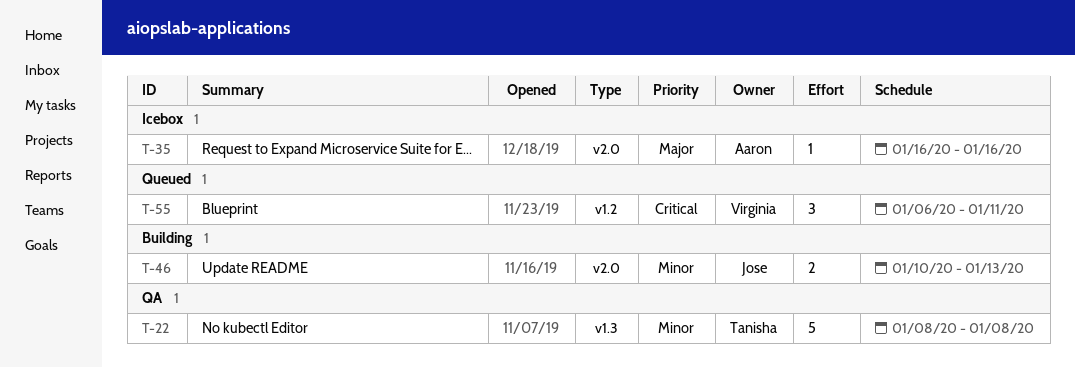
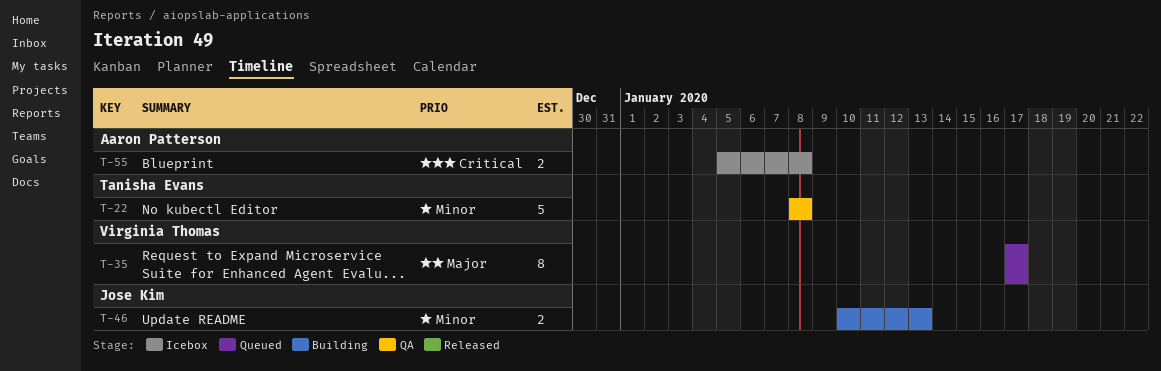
T-35, status: Icebox -> Queued
T-35, owner: Aaron Patterson -> Virginia Thomas
T-35, estimate: 1 -> 8
T-35, start: Jan 16 -> Jan 17
T-35, due: Jan 16 -> Jan 17
T-55, status: Queued -> Icebox
T-55, owner: Virginia Thomas -> Aaron Patterson
T-55, estimate: 3 -> 2
T-55, start: Jan 6 -> Jan 5
T-55, due: Jan 11 -> Jan 8

